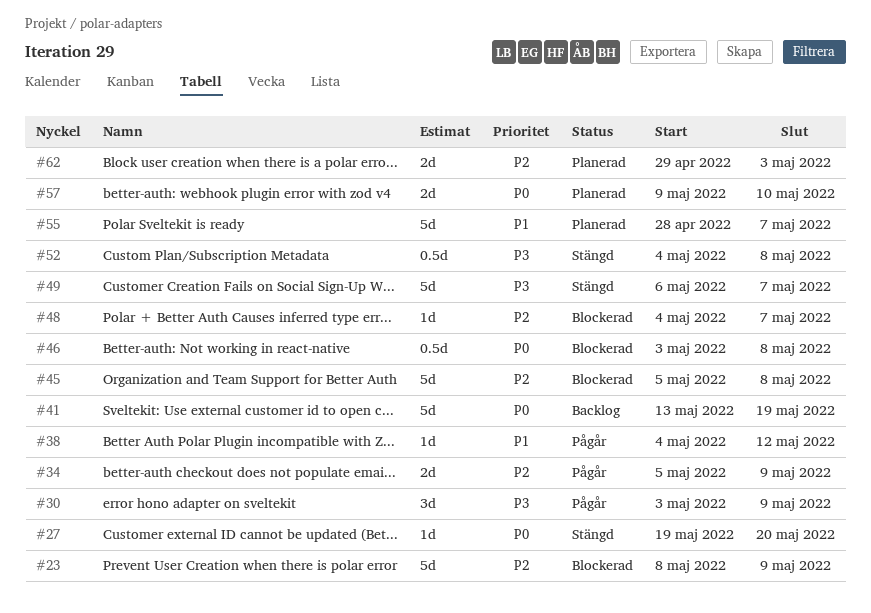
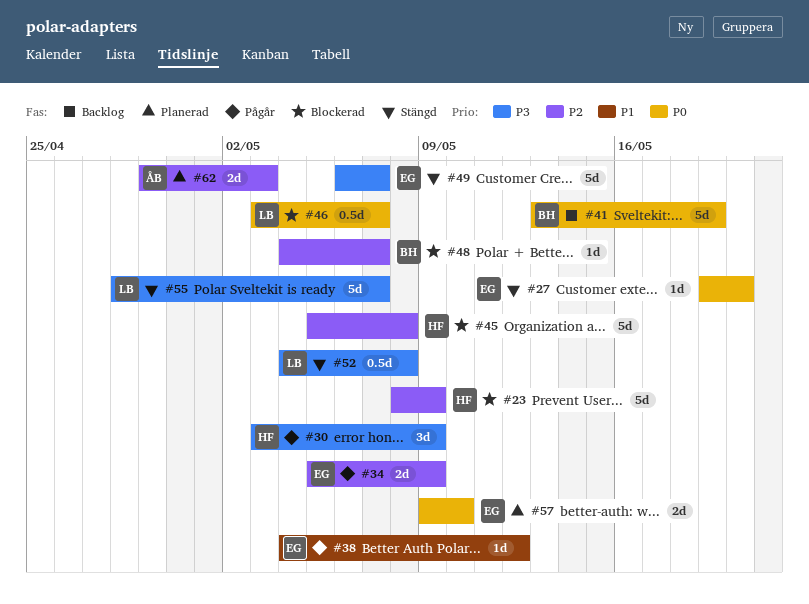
#46, due: May 8 -> May 7
#55, status: Planerad -> Stängd
#55, priority: P1 -> P3

